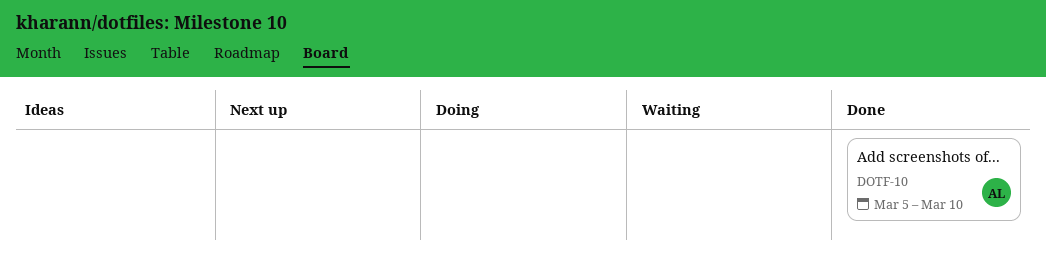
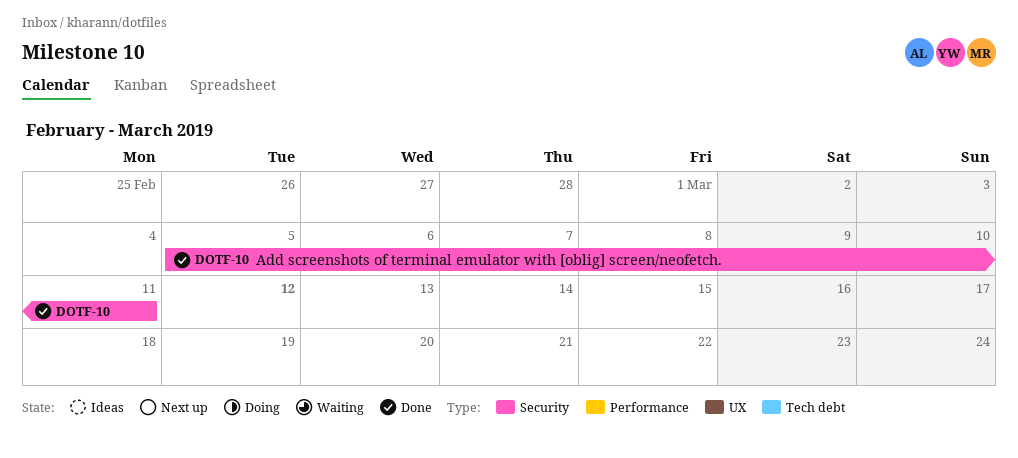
DOTF-10, due: Mar 10 -> Mar 11

